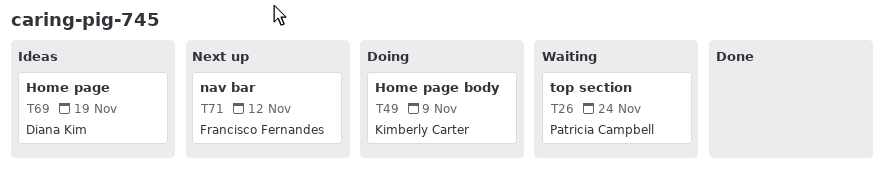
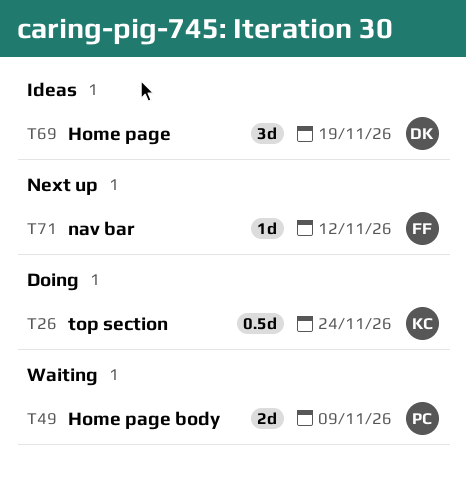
T26, status: Waiting -> Doing
T26, owner: Patricia Campbell -> Kimberly Carter
T49, status: Doing -> Waiting
T49, owner: Kimberly Carter -> Patricia Campbell

